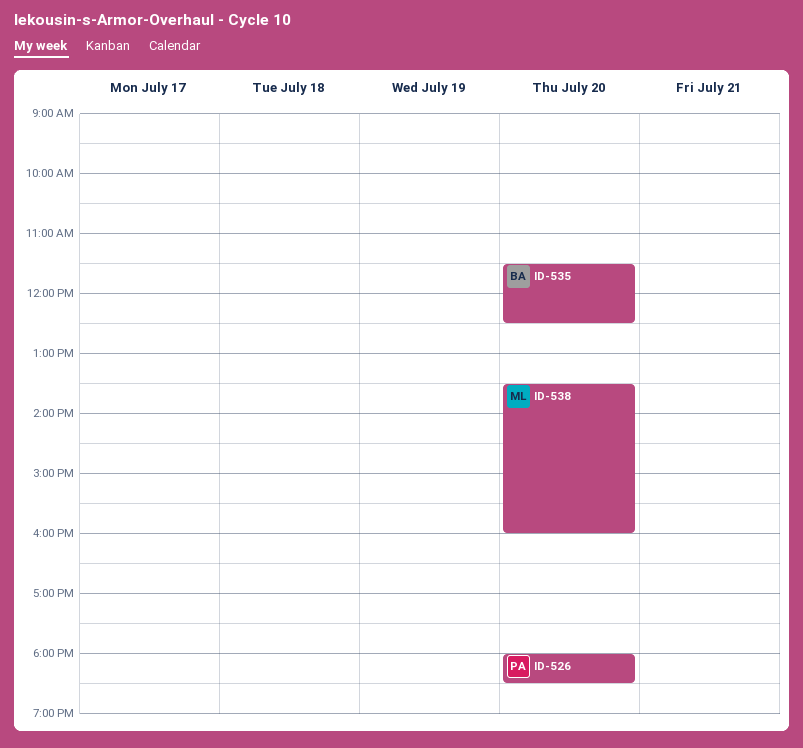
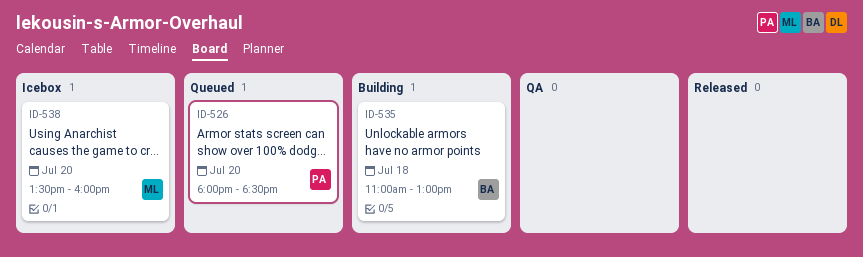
ID-535, day: Jul 20 -> Jul 18
ID-535, begins: 11:30 -> 11:00
ID-535, ends: 12:30 -> 13:00

